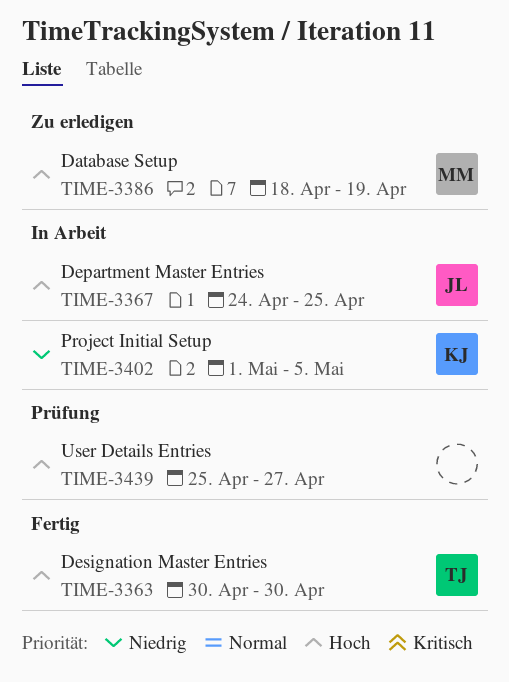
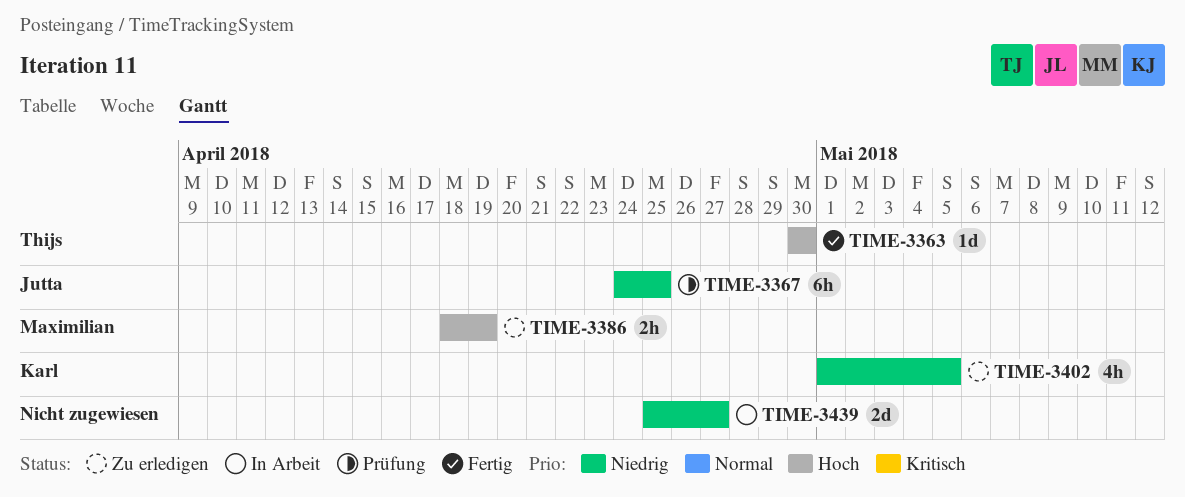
TIME-3367, status: In Arbeit -> Prüfung
TIME-3367, priority: Hoch -> Niedrig
TIME-3402, status: In Arbeit -> Zu erledigen
TIME-3439, status: Prüfung -> In Arbeit
TIME-3439, priority: Hoch -> Niedrig

